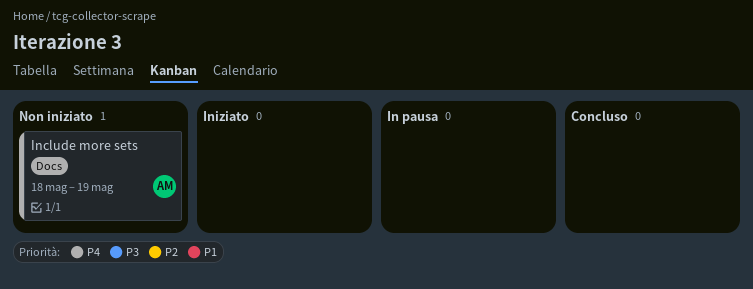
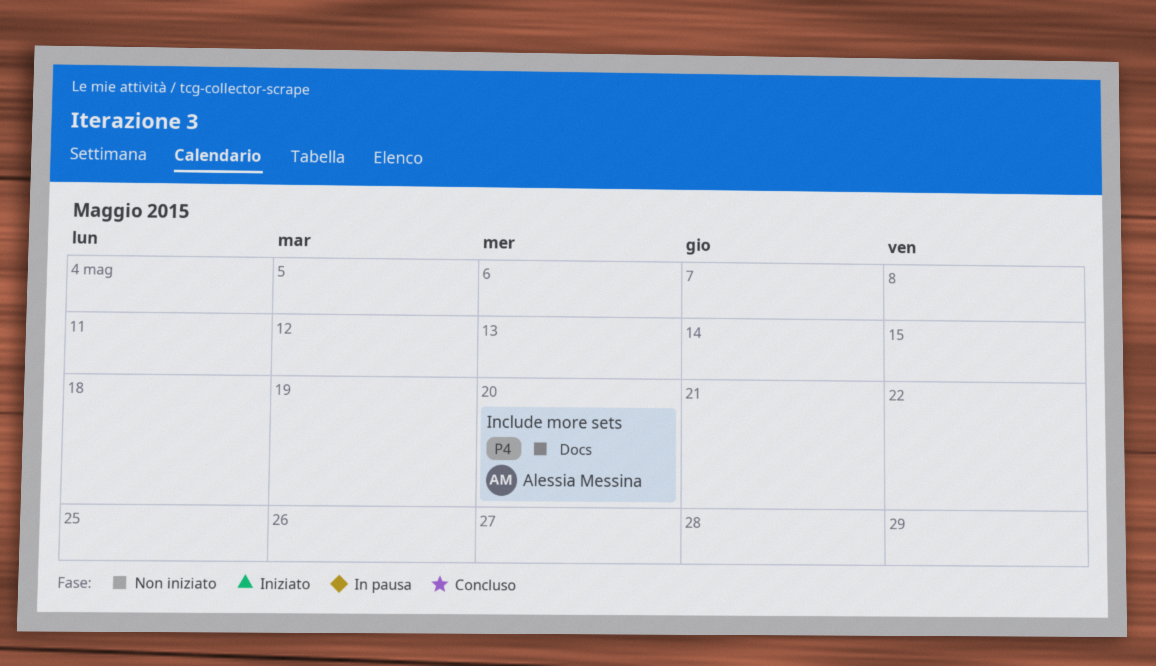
Include more sets, due: May 19 -> May 20

